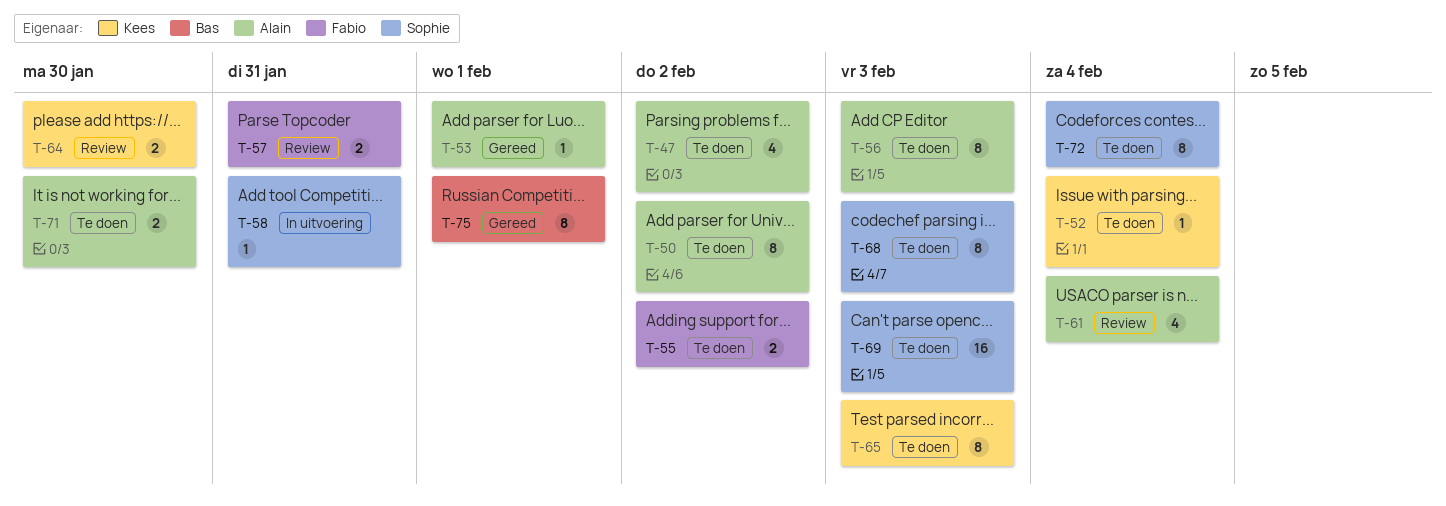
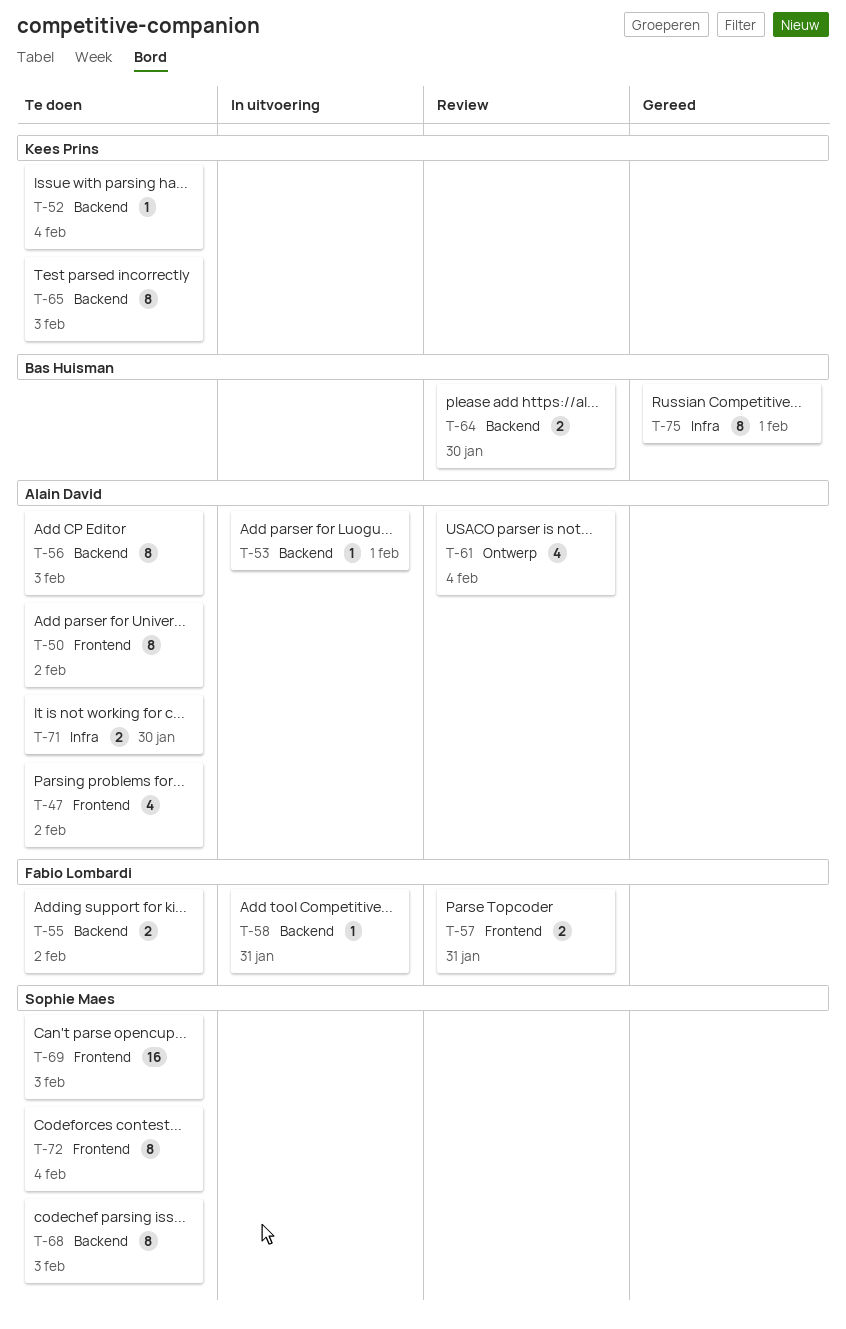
T-53, status: Gereed -> In uitvoering
T-58, owner: Sophie Maes -> Fabio Lombardi
T-64, owner: Kees Prins -> Bas Huisman

